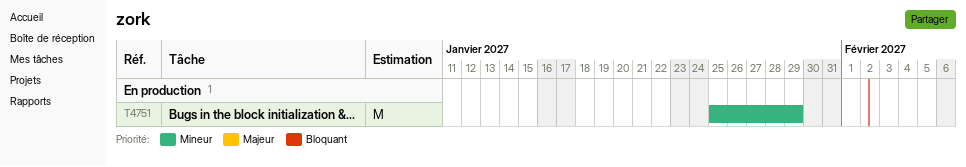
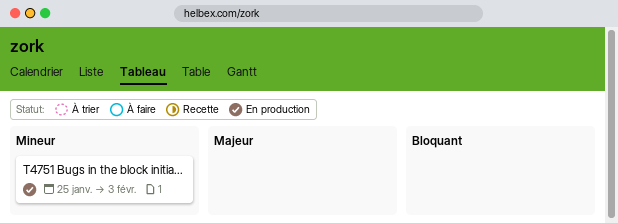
T4751, due: Jan 29 -> Feb 3

